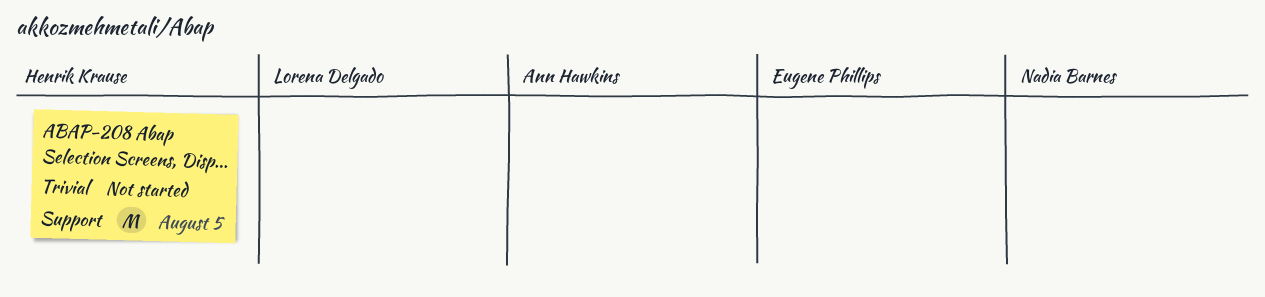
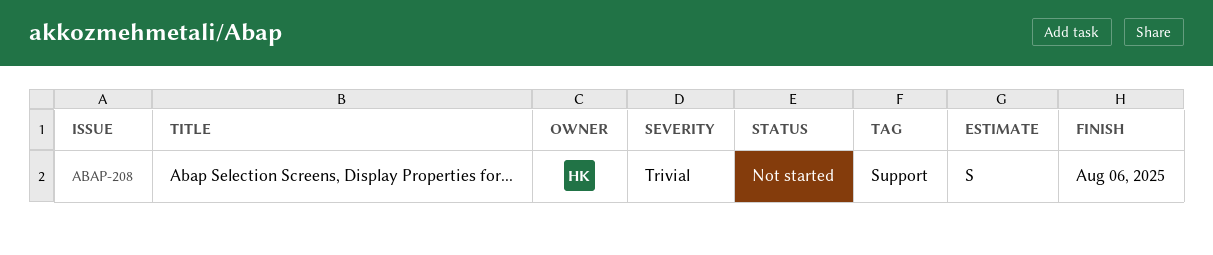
ABAP-208, estimate: M -> S
ABAP-208, due: Aug 5 -> Aug 6

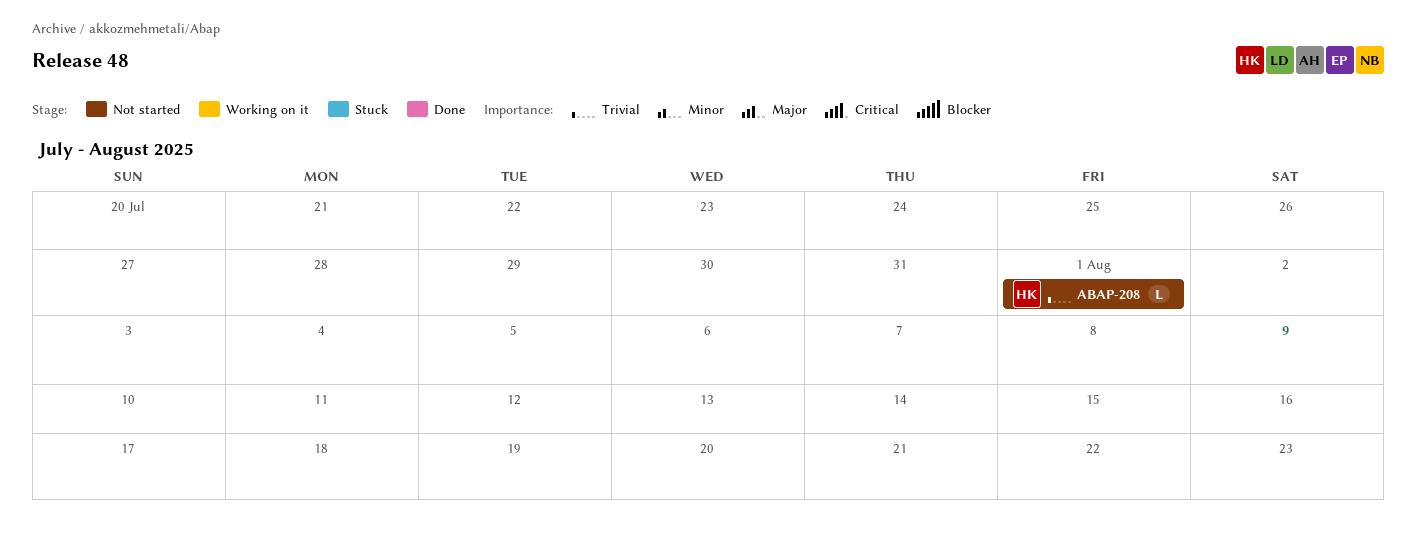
ABAP-208, estimate: S -> L
ABAP-208, due: Aug 6 -> Aug 1

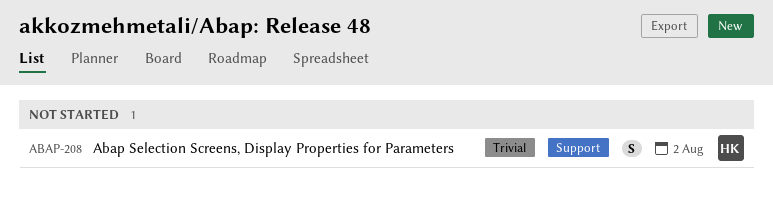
ABAP-208, estimate: L -> S
ABAP-208, due: Aug 1 -> Aug 2

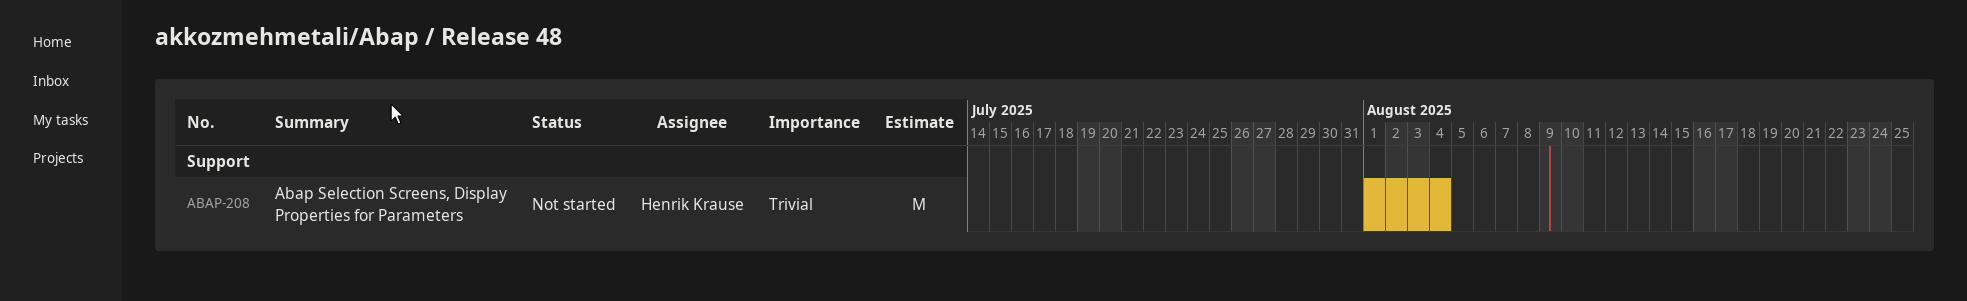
ABAP-208, estimate: S -> M
ABAP-208, due: Aug 2 -> Aug 4

